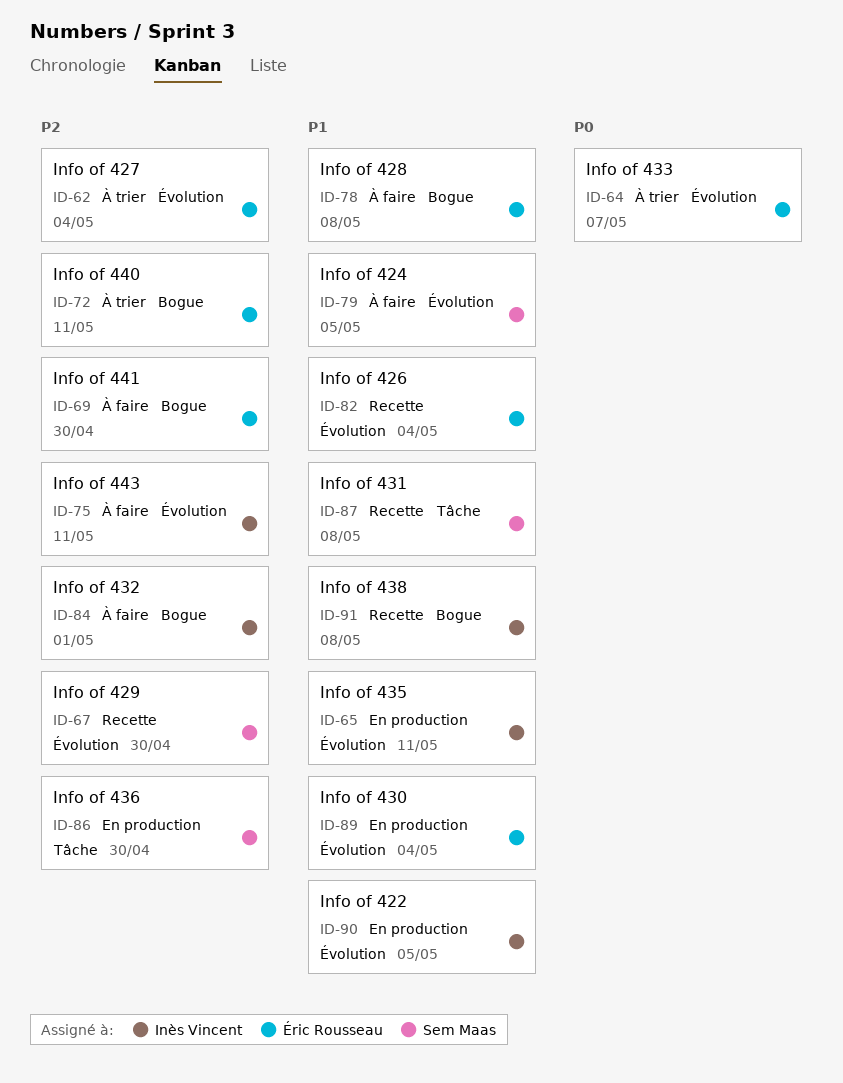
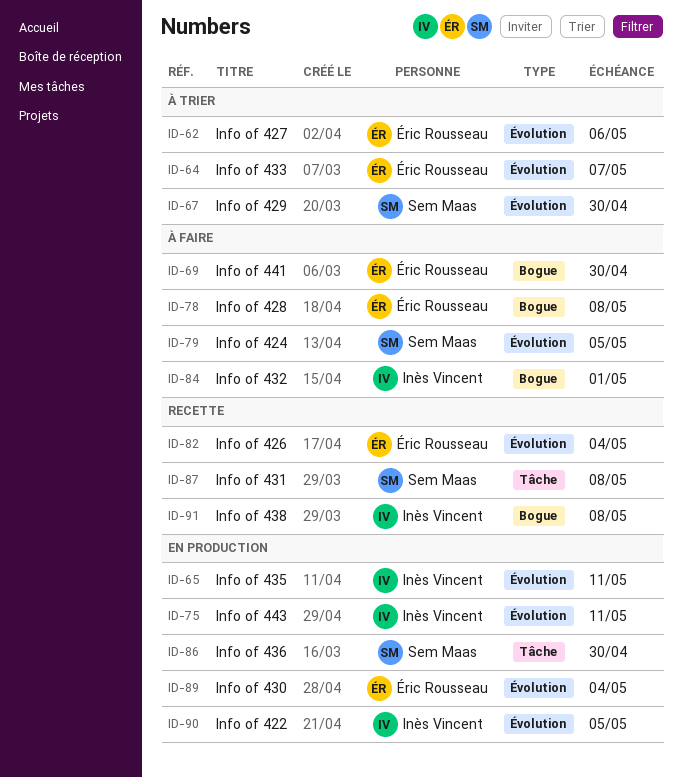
ID-62, due: May 4 -> May 6
ID-67, status: Recette -> À trier
ID-72: present -> none
ID-75, status: À faire -> En production

